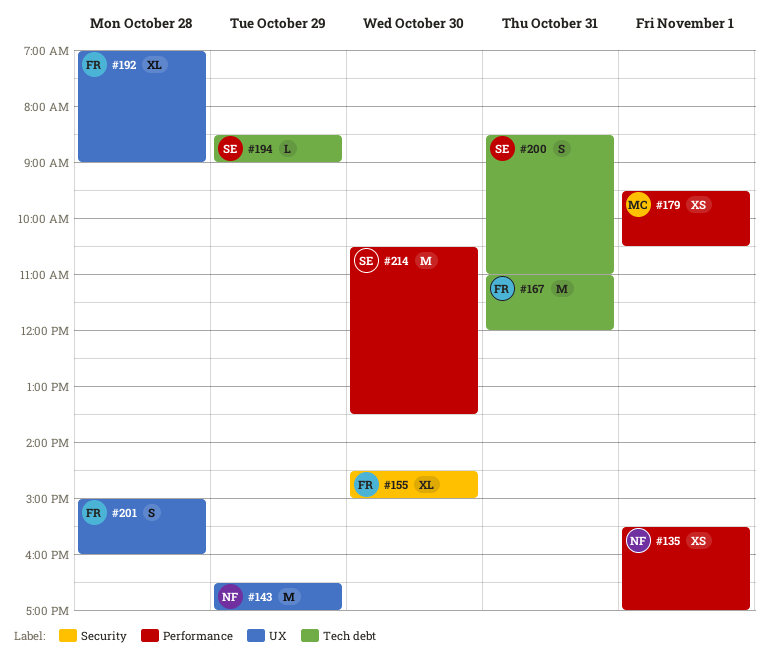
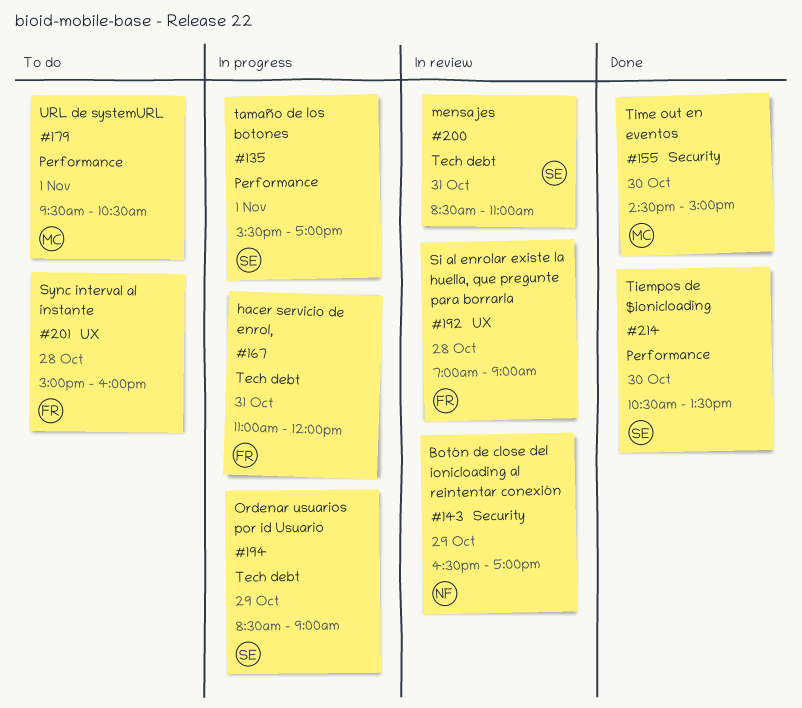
#135, owner: NF -> SE
#143, label: UX -> Security
#155, owner: FR -> MC

